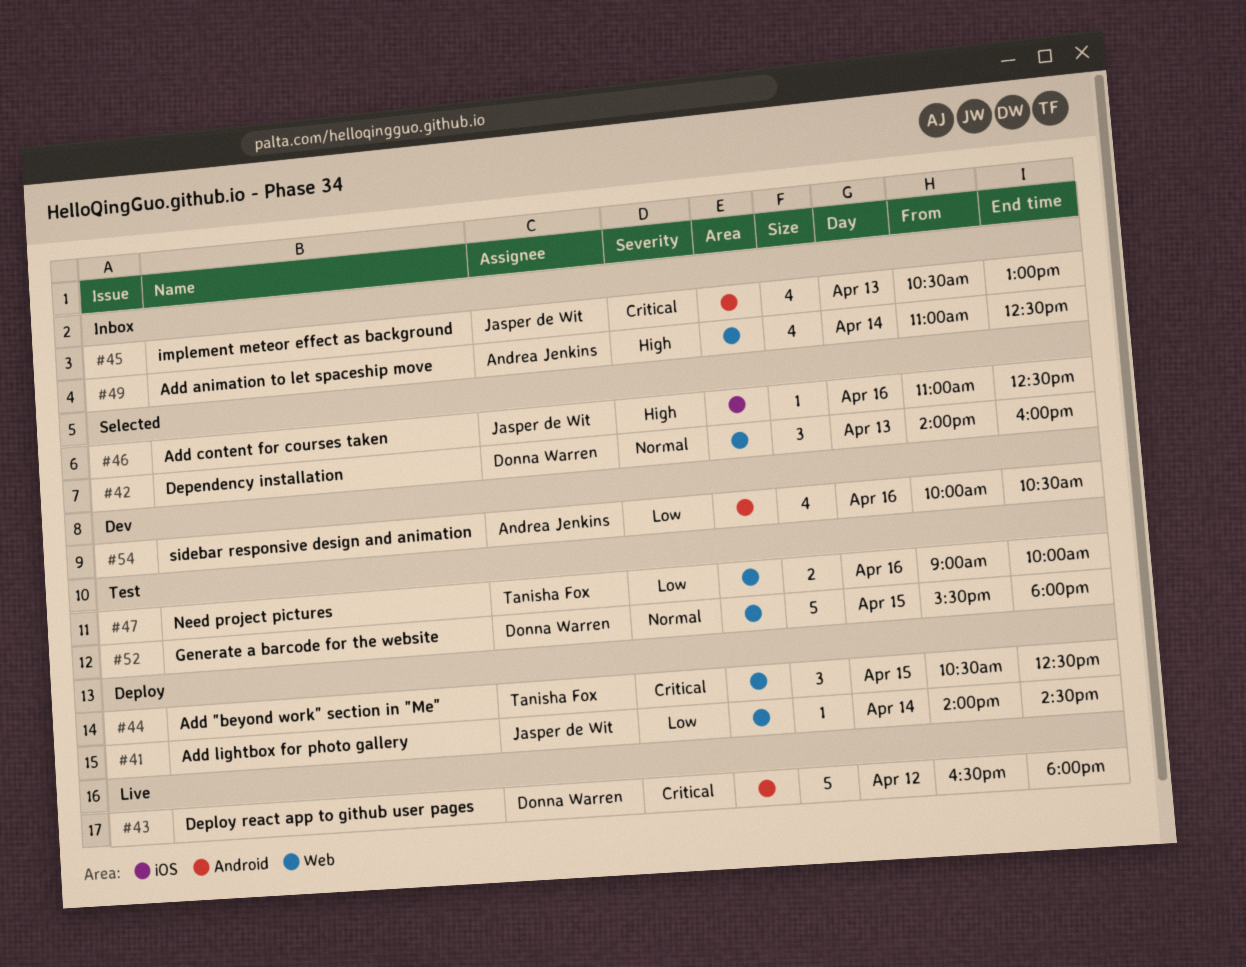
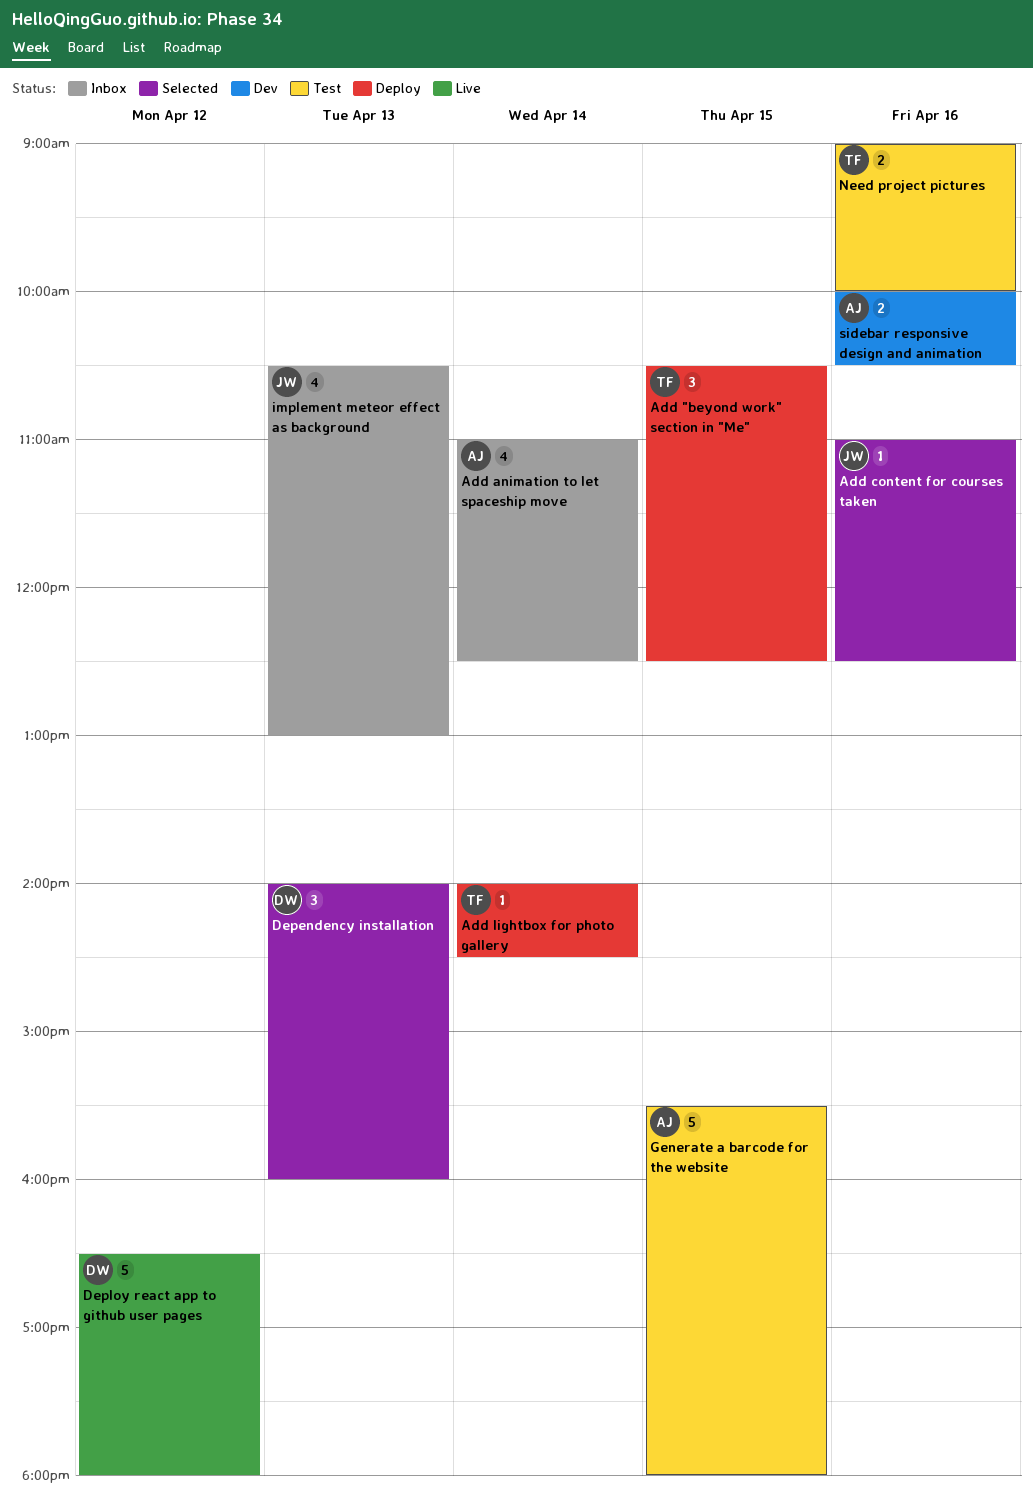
Add lightbox for photo gallery, owner: Jasper de Wit -> Tanisha Fox
Generate a barcode for the website, owner: Donna Warren -> Andrea Jenkins
sidebar responsive design and animation, estimate: 4 -> 2

